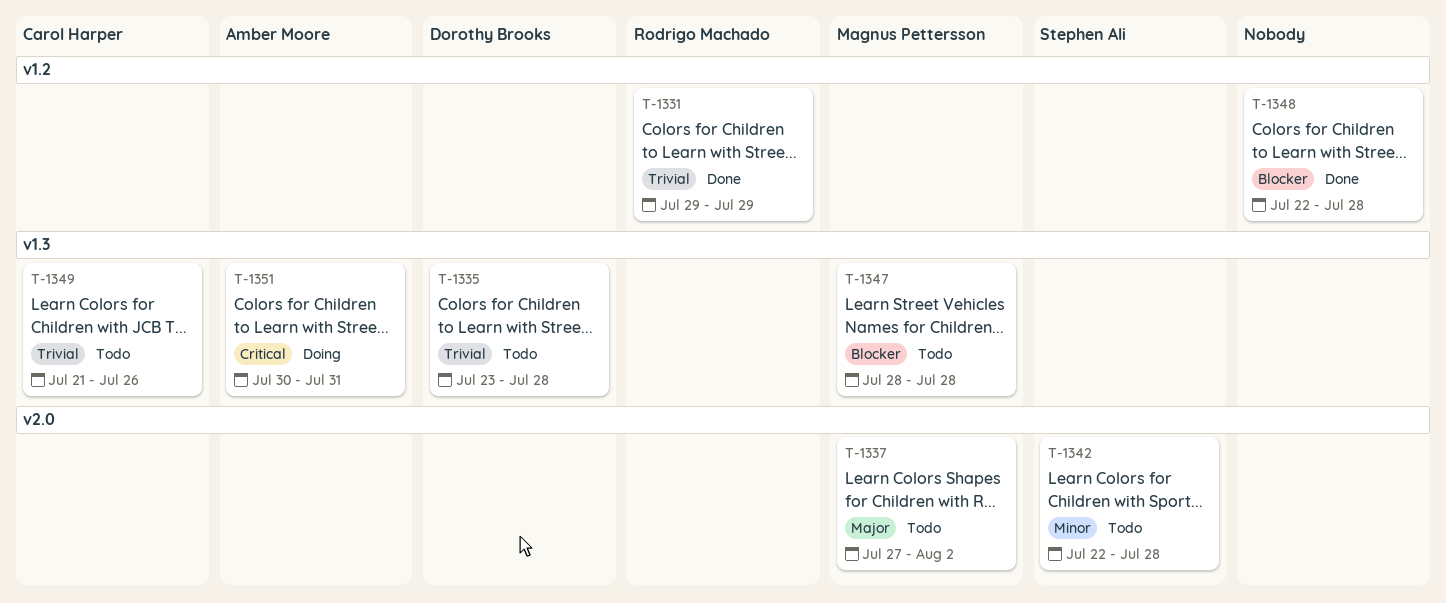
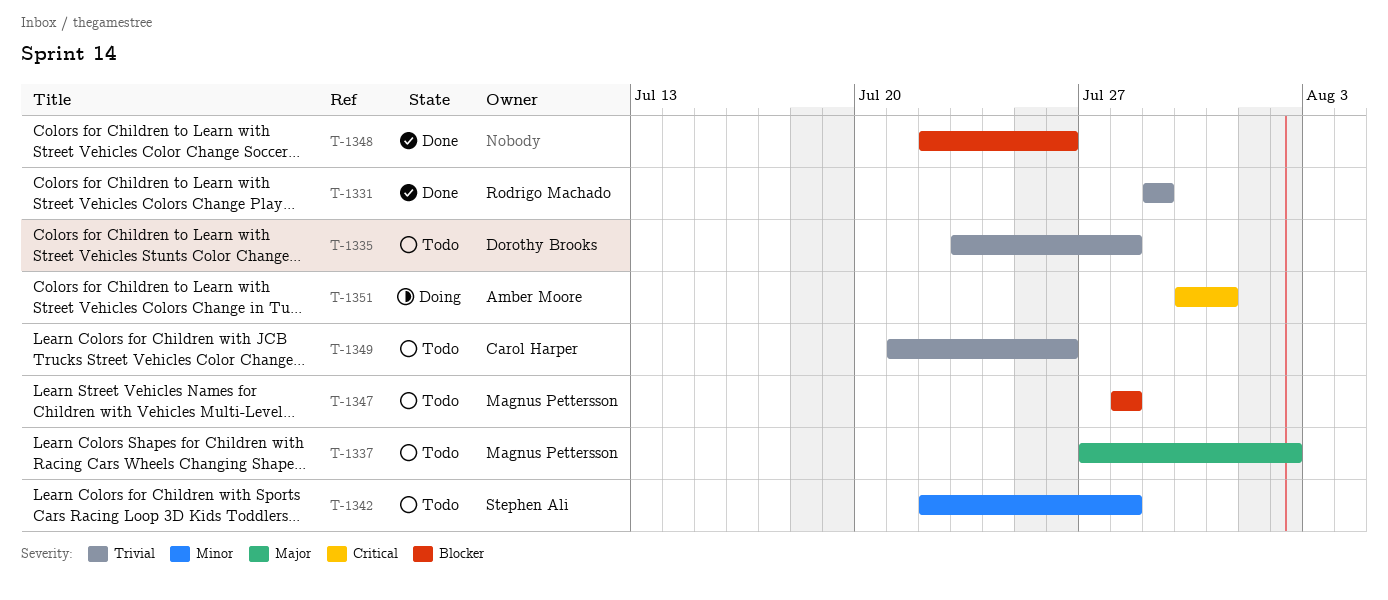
T-1348, due: Jul 28 -> Jul 26

